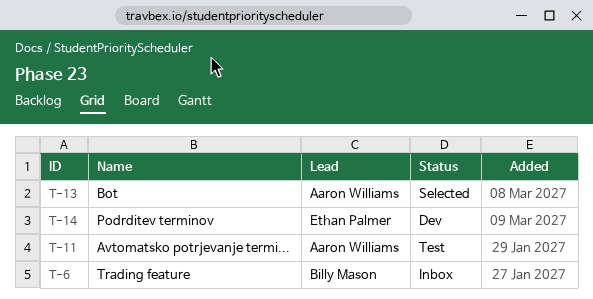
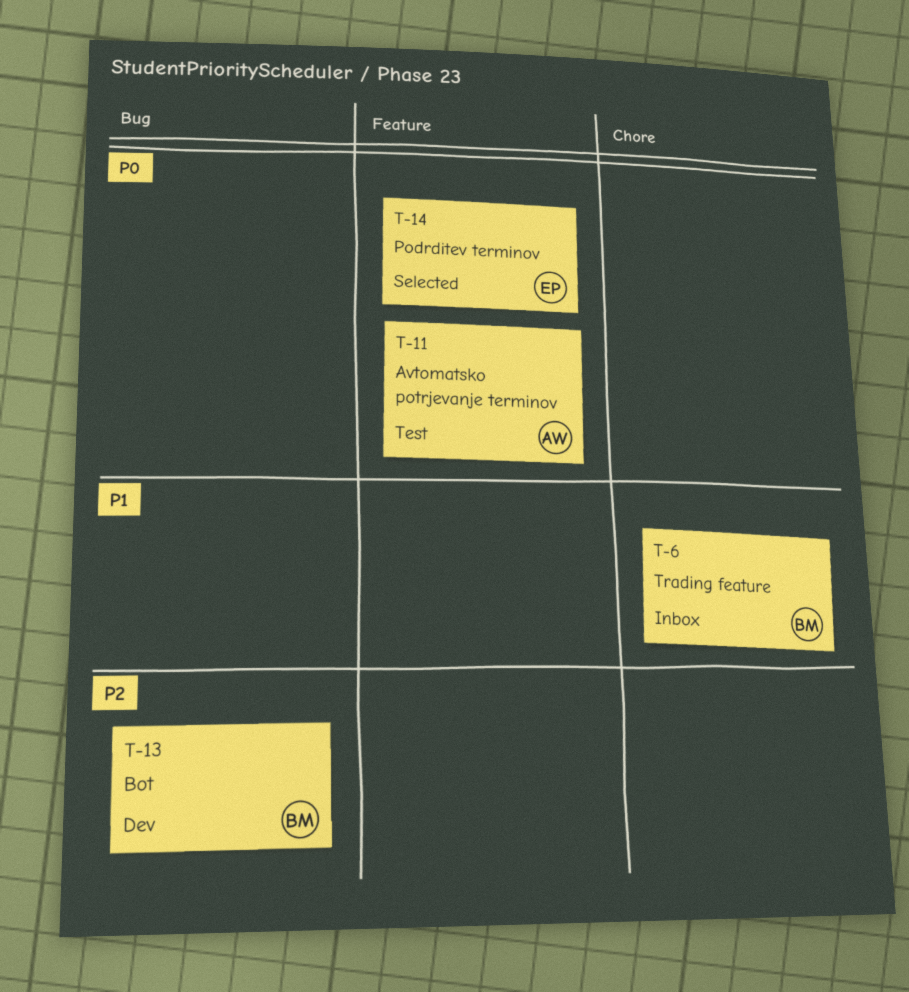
T-13, status: Selected -> Dev
T-13, owner: Aaron Williams -> Billy Mason
T-14, status: Dev -> Selected

